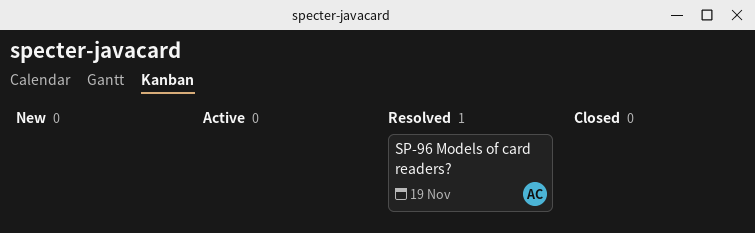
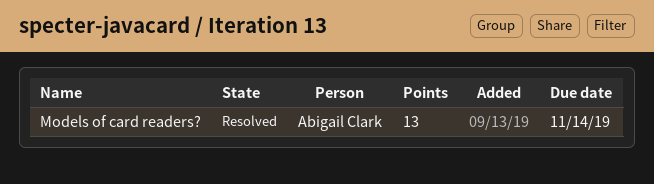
Models of card readers?, due: Nov 19 -> Nov 14

